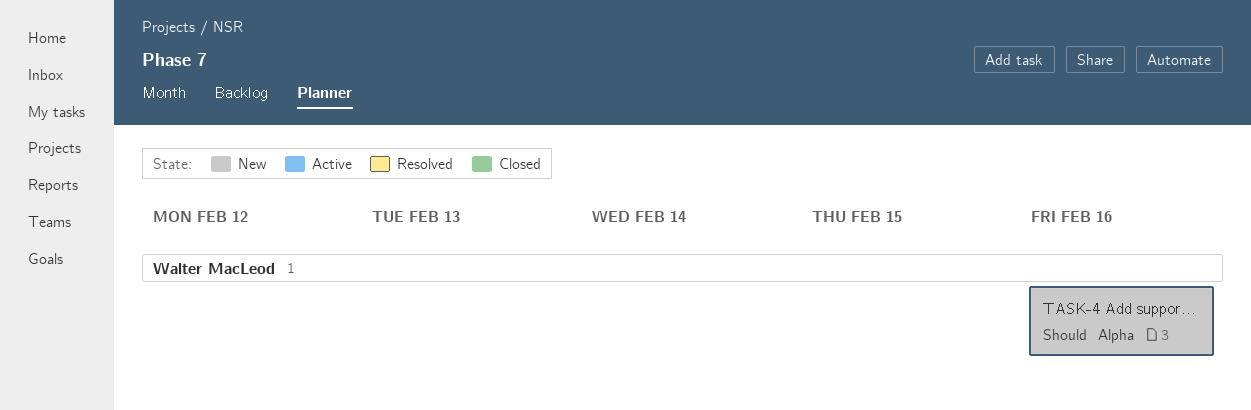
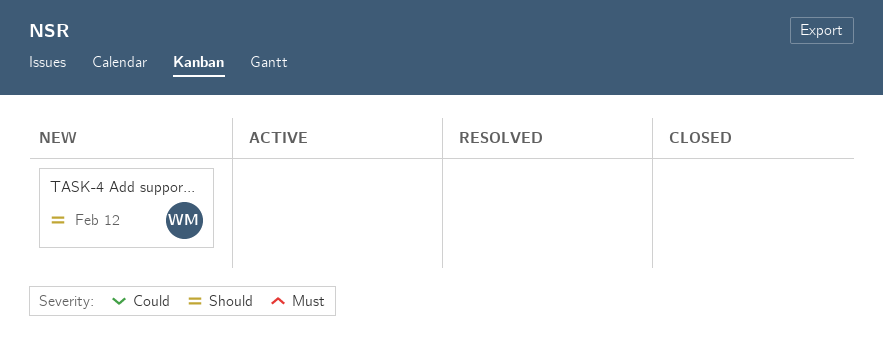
TASK-4, due: Feb 16 -> Feb 12

